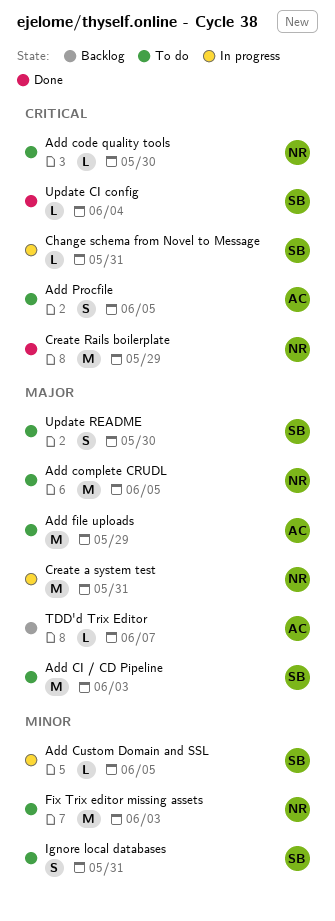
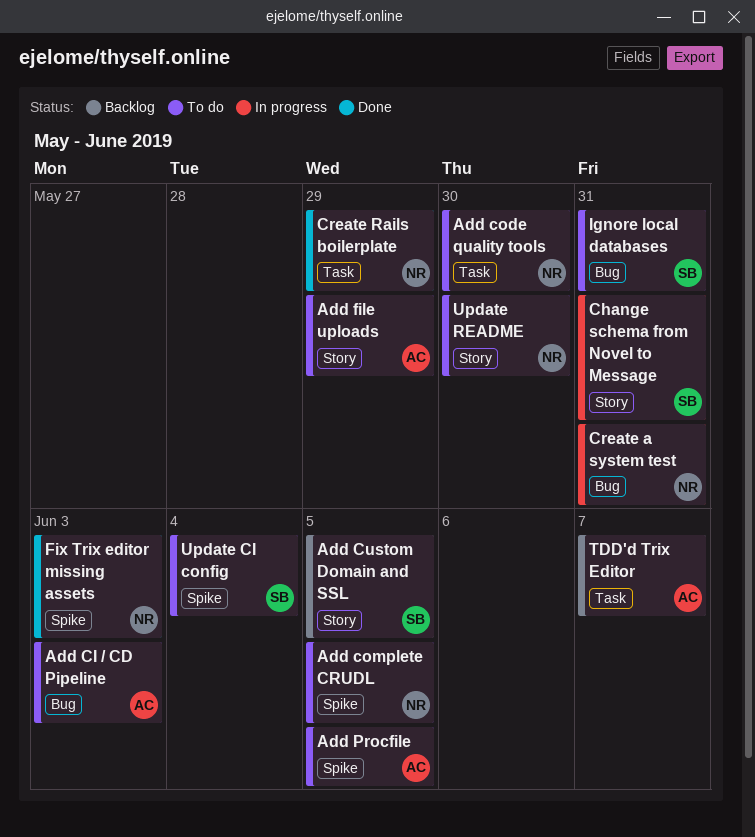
Add CI / CD Pipeline, owner: SB -> AC
Add Custom Domain and SSL, status: In progress -> Backlog
Fix Trix editor missing assets, status: To do -> Done
Update CI config, status: Done -> To do
Update README, owner: SB -> NR

